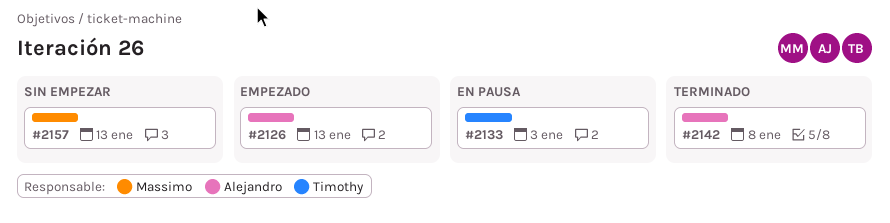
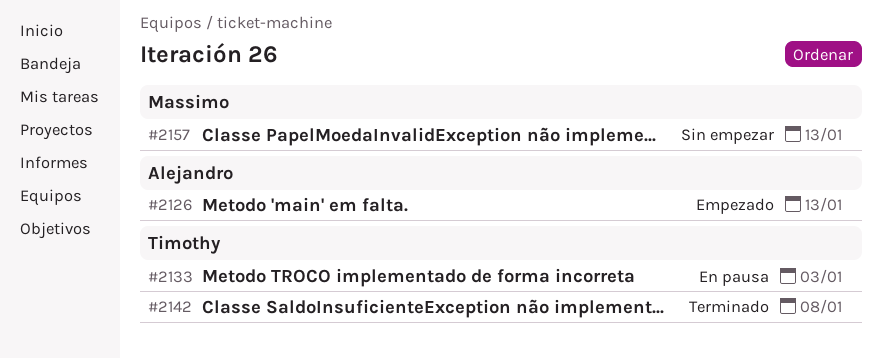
#2142, owner: Alejandro -> Timothy

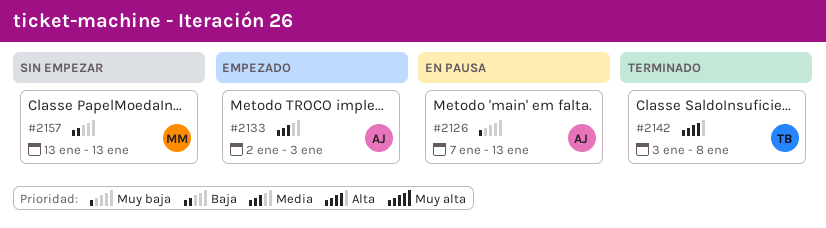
#2126, status: Empezado -> En pausa
#2133, status: En pausa -> Empezado
#2133, owner: Timothy -> Alejandro

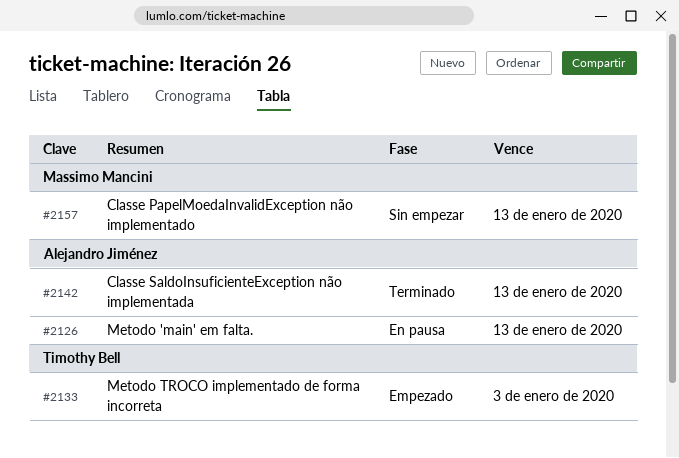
#2133, owner: Alejandro Jiménez -> Timothy Bell
#2142, owner: Timothy Bell -> Alejandro Jiménez
#2142, due: Jan 8 -> Jan 13

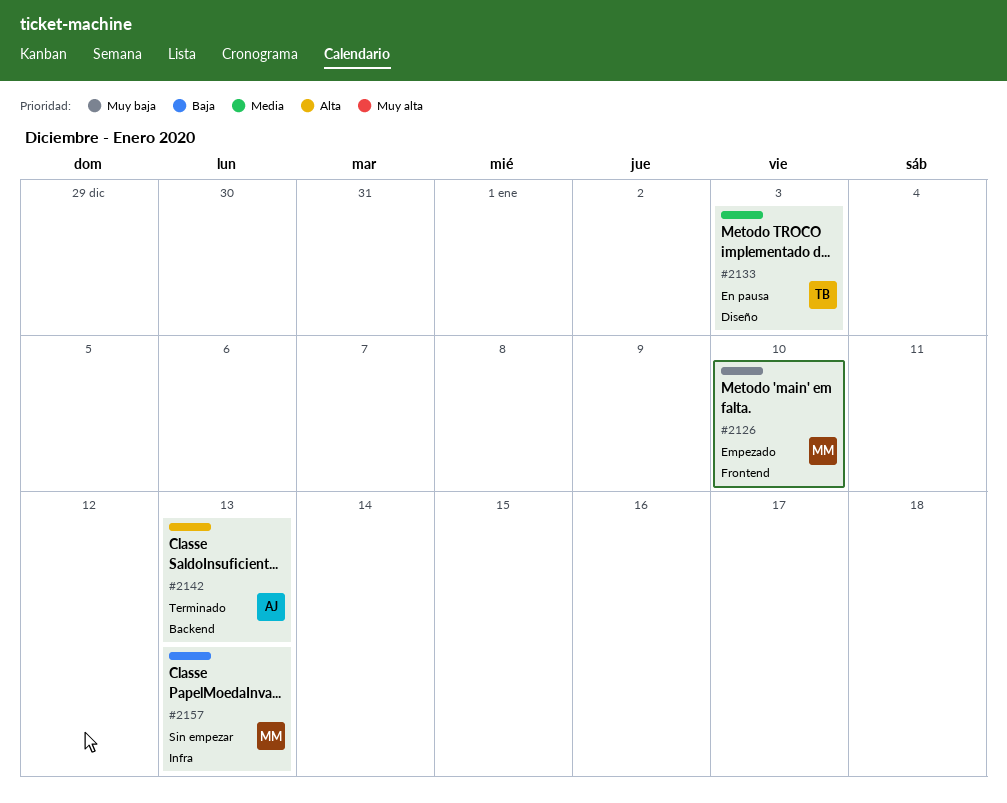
#2126, status: En pausa -> Empezado
#2126, owner: Alejandro Jiménez -> Massimo Mancini
#2126, due: Jan 13 -> Jan 10
#2133, status: Empezado -> En pausa

